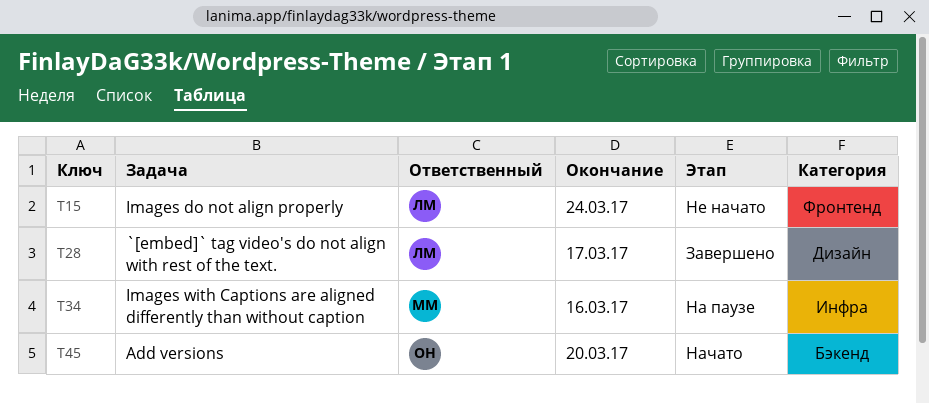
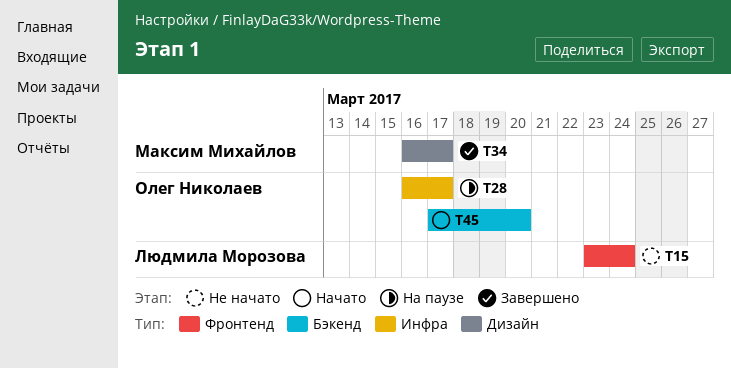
T28, status: Завершено -> На паузе
T28, owner: Людмила Морозова -> Олег Николаев
T28, label: Дизайн -> Инфра
T34, status: На паузе -> Завершено
T34, label: Инфра -> Дизайн
T34, due: Mar 16 -> Mar 17

